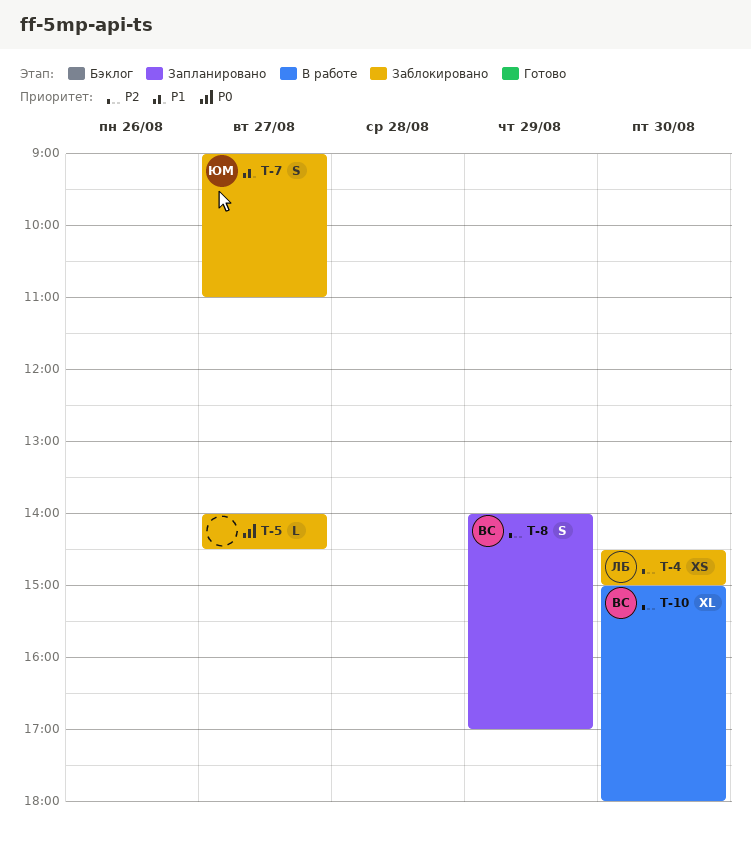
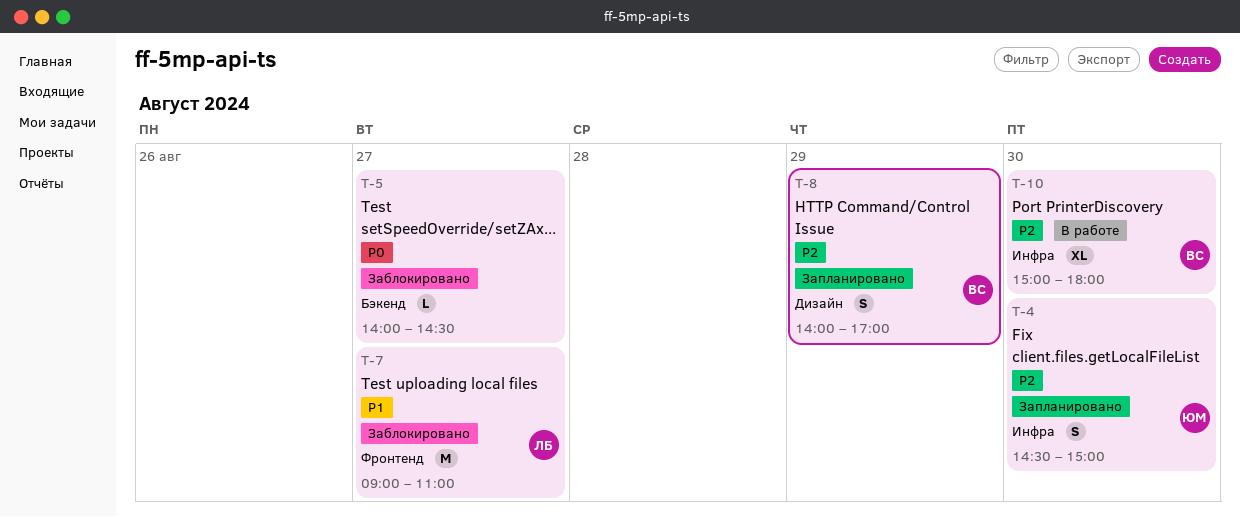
T-4, status: Заблокировано -> Запланировано
T-4, owner: ЛБ -> ЮМ
T-4, estimate: XS -> S
T-7, owner: ЮМ -> ЛБ
T-7, estimate: S -> M

